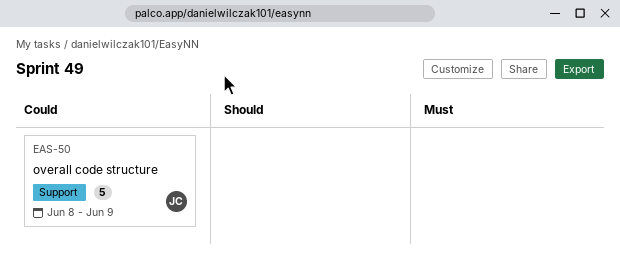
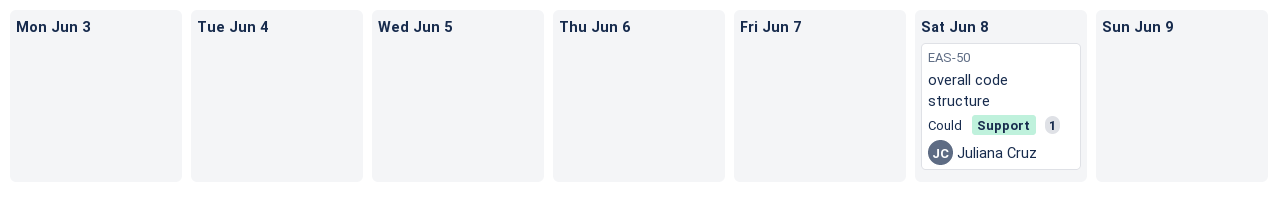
EAS-50, estimate: 5 -> 1
EAS-50, due: Jun 9 -> Jun 8

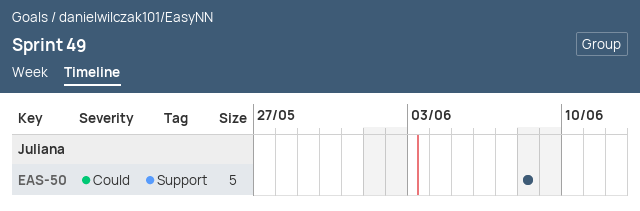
EAS-50, estimate: 1 -> 5

